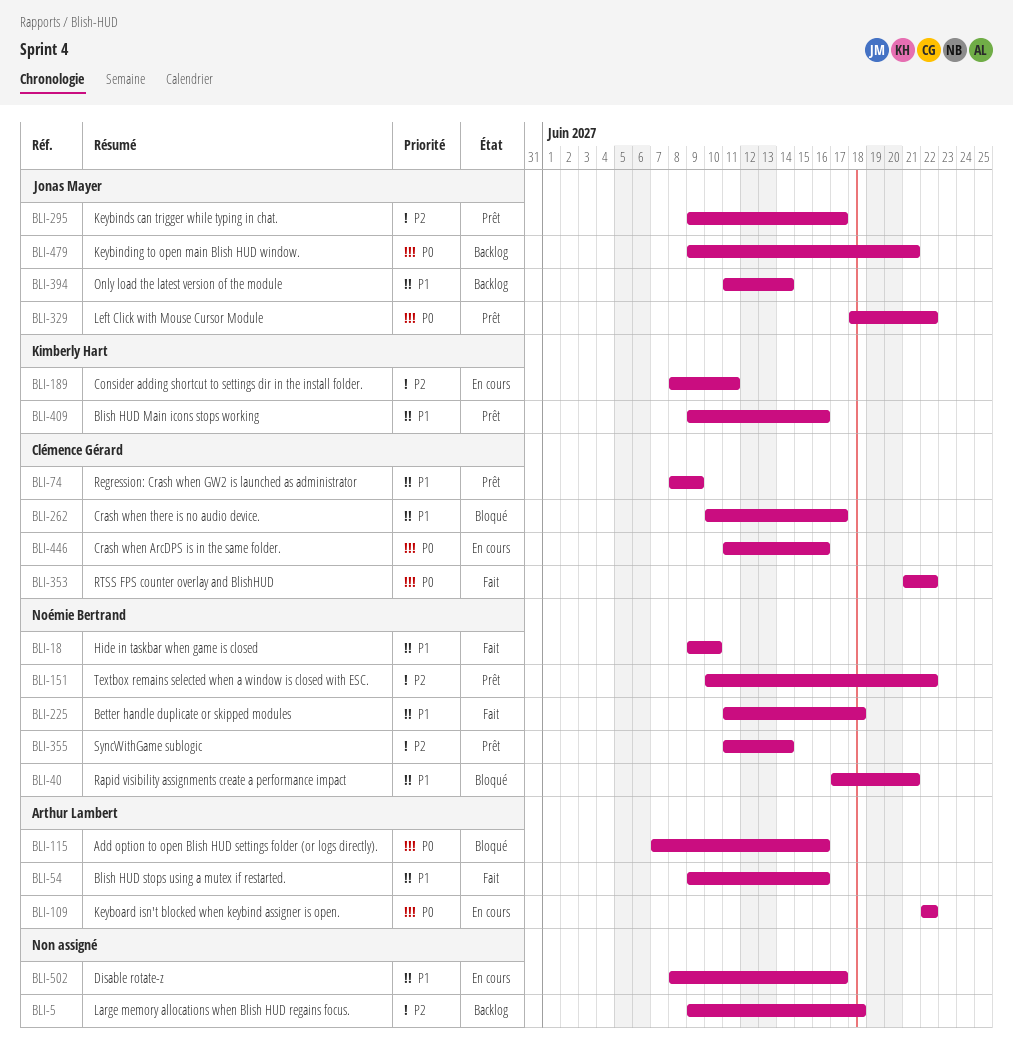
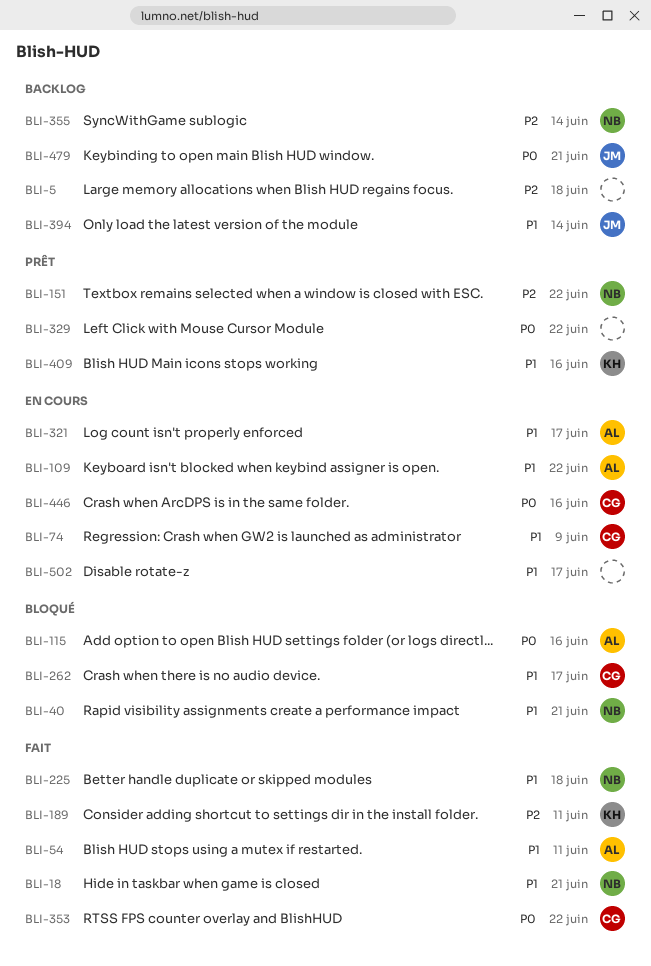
BLI-18, due: Jun 10 -> Jun 21
BLI-54, due: Jun 16 -> Jun 11
BLI-74, status: Prêt -> En cours
BLI-109, priority: P0 -> P1
BLI-189, status: En cours -> Fait
BLI-295: present -> none
BLI-321: none -> present
BLI-329, owner: Jonas Mayer -> none
BLI-355, status: Prêt -> Backlog

